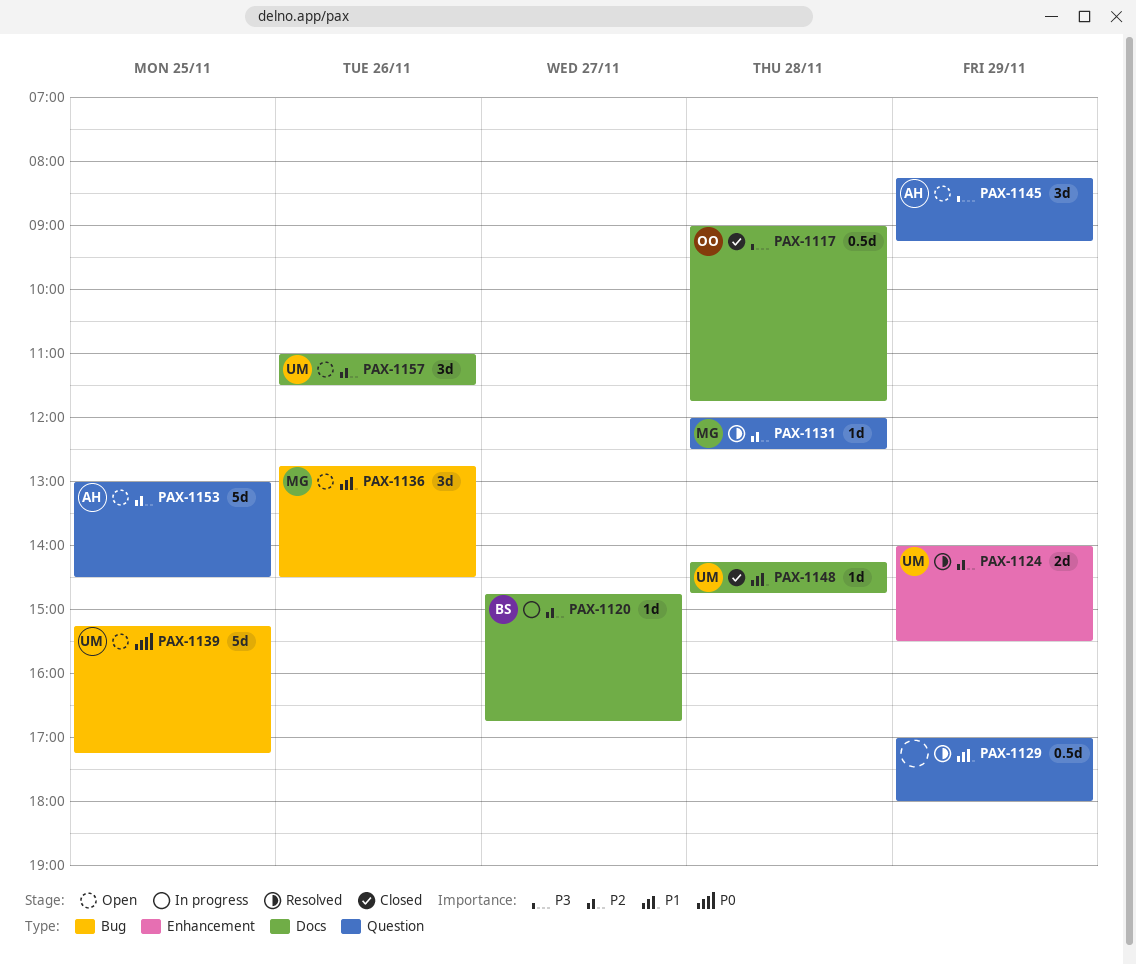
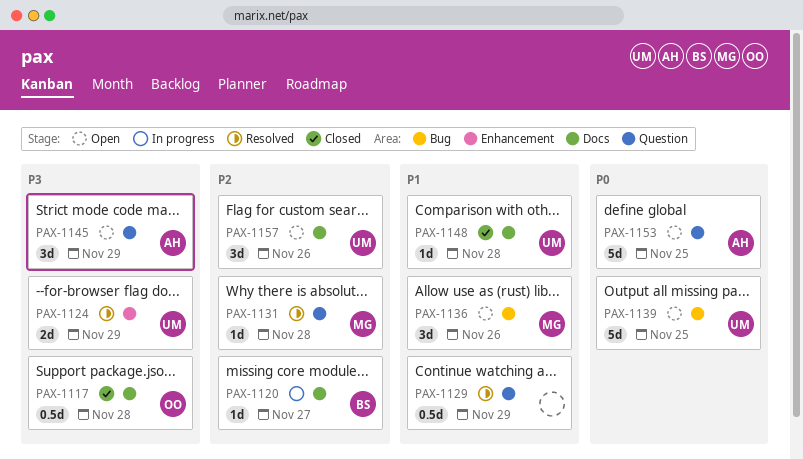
PAX-1124, priority: P2 -> P3
PAX-1153, priority: P2 -> P0

